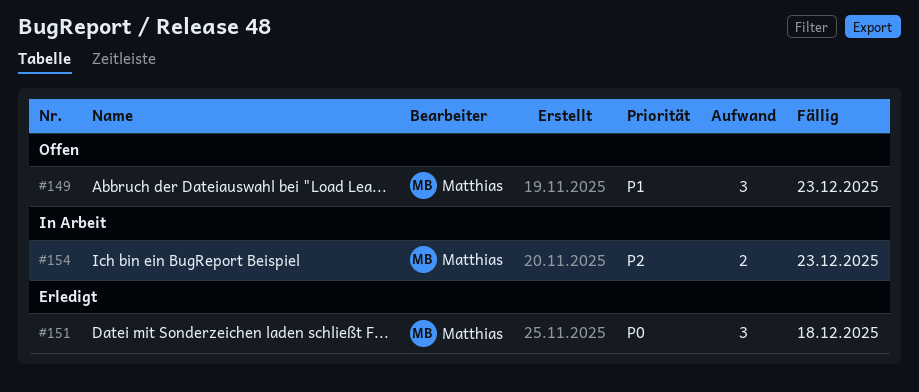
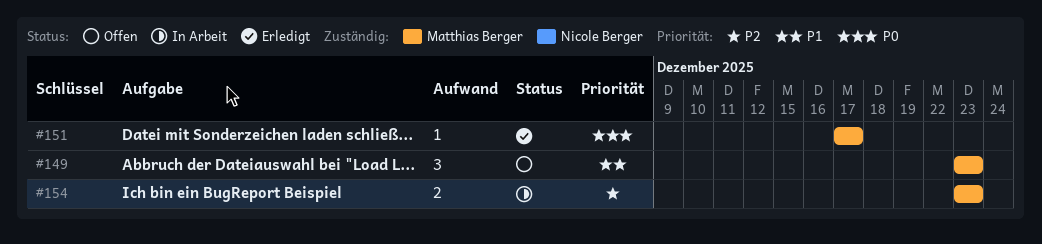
#151, estimate: 3 -> 1
#151, due: Dec 18 -> Dec 17

